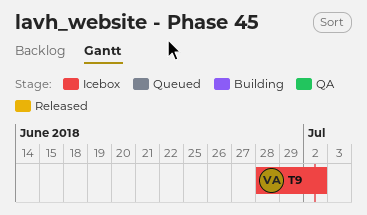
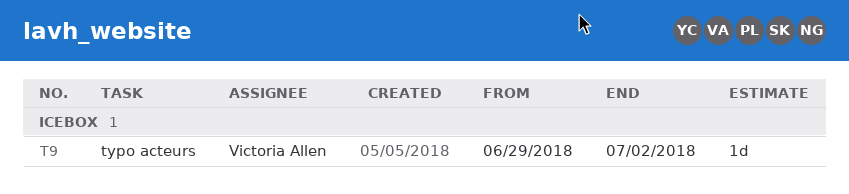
T9, start: Jun 28 -> Jun 29

